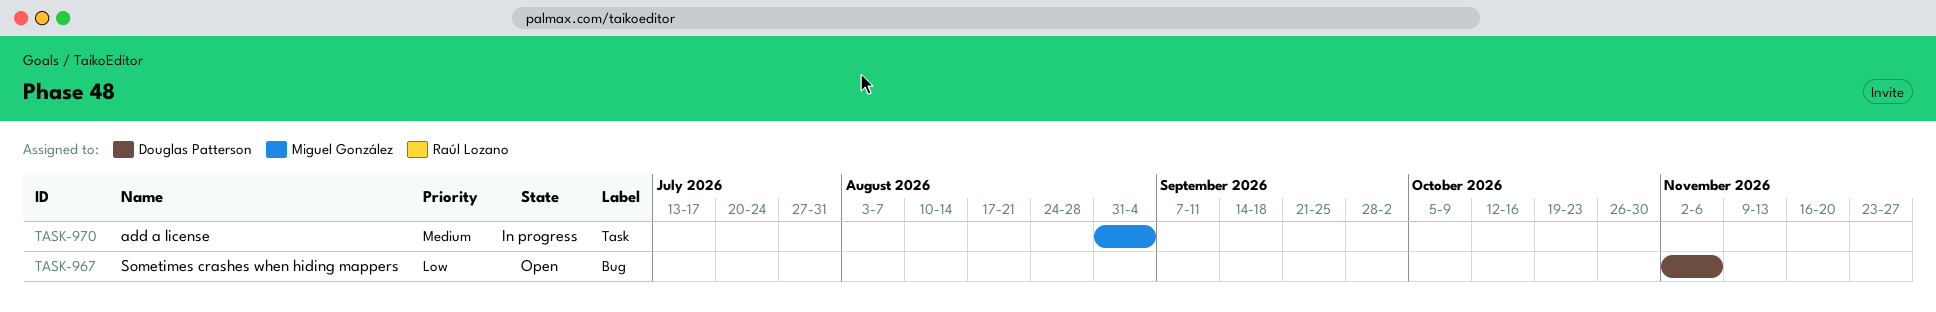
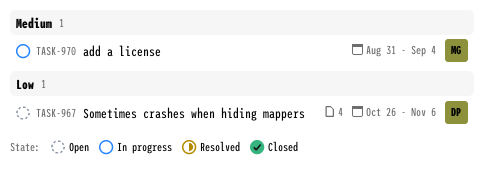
TASK-967, start: Nov 2 -> Oct 26

